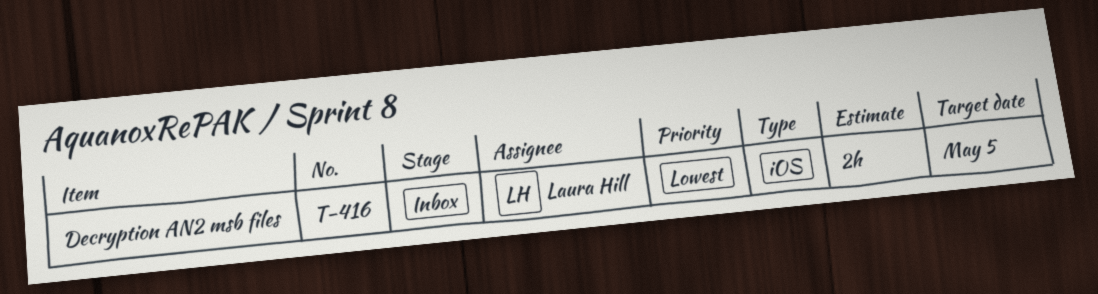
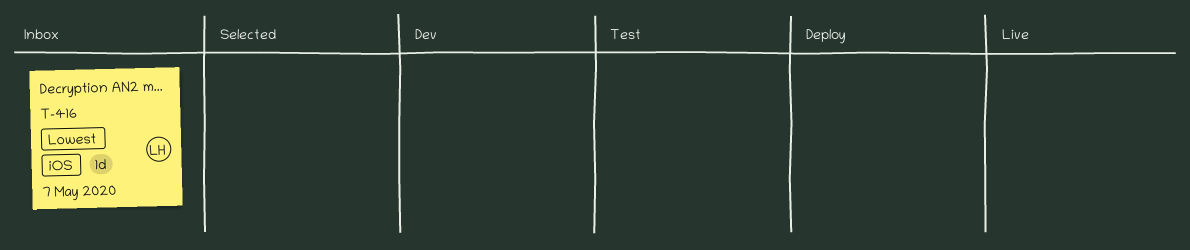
T-416, estimate: 2h -> 1d
T-416, due: May 5 -> May 7

